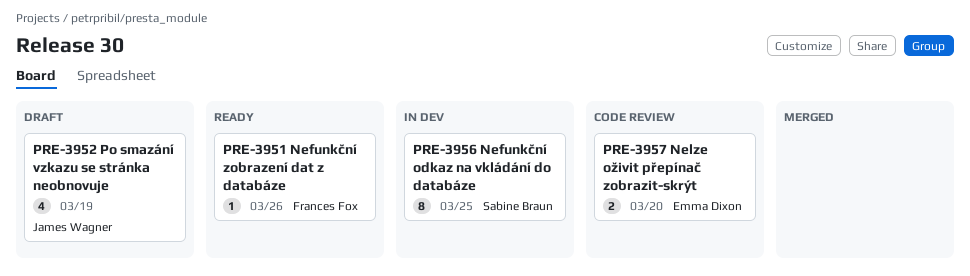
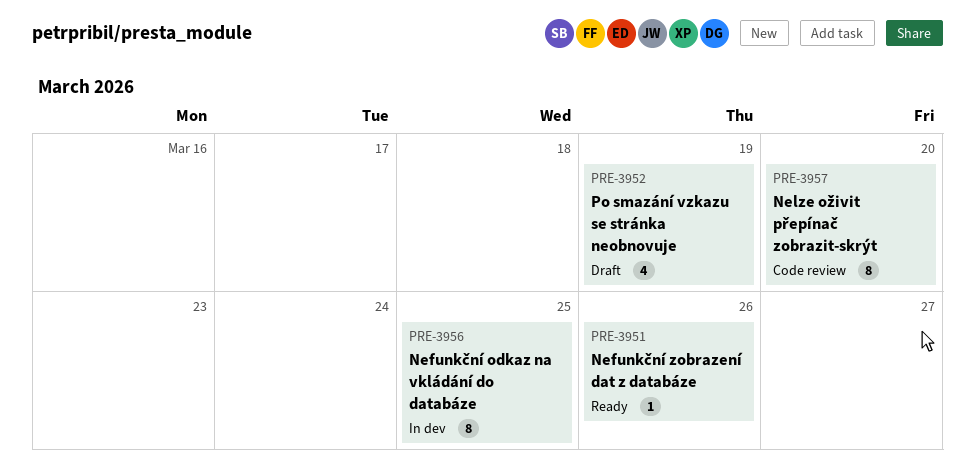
PRE-3957, estimate: 2 -> 8

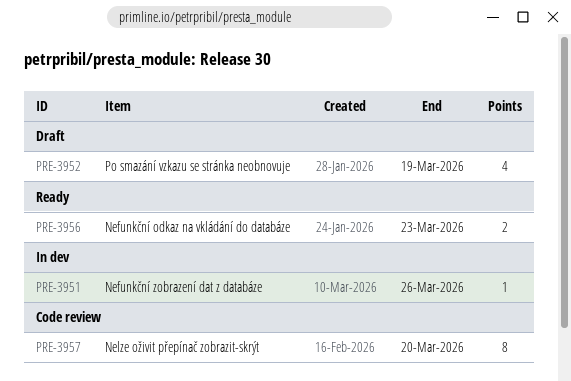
PRE-3951, status: Ready -> In dev
PRE-3956, status: In dev -> Ready
PRE-3956, estimate: 8 -> 2
PRE-3956, due: Mar 25 -> Mar 23

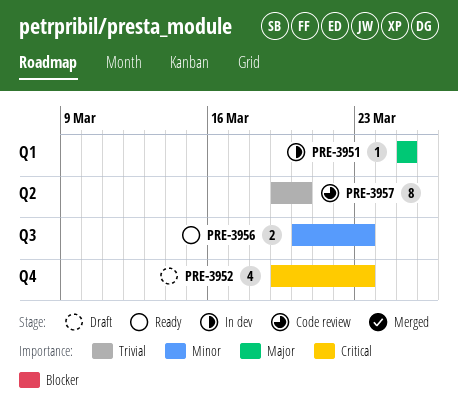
PRE-3951, due: Mar 26 -> Mar 25
PRE-3952, due: Mar 19 -> Mar 23

